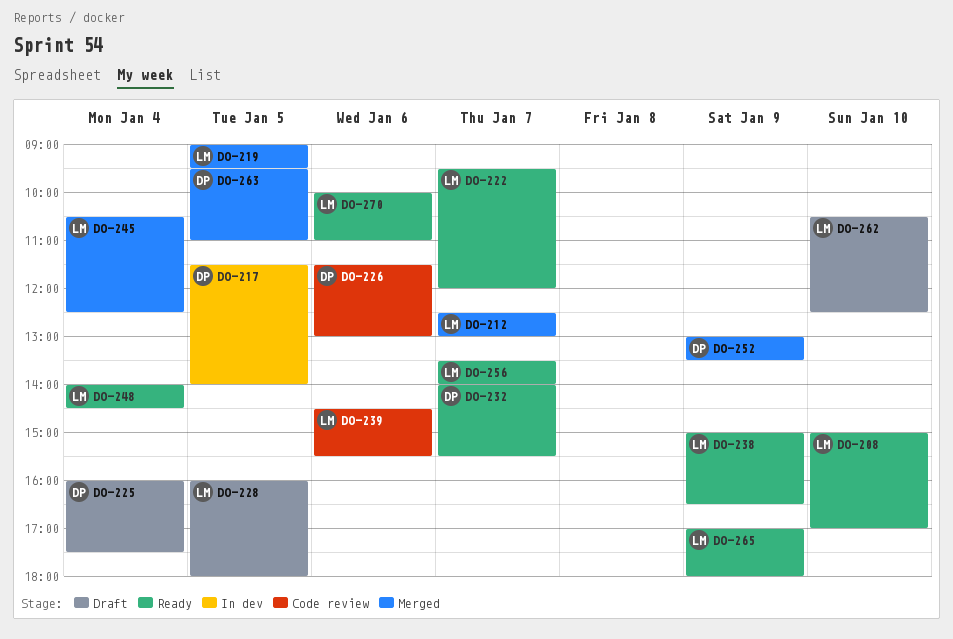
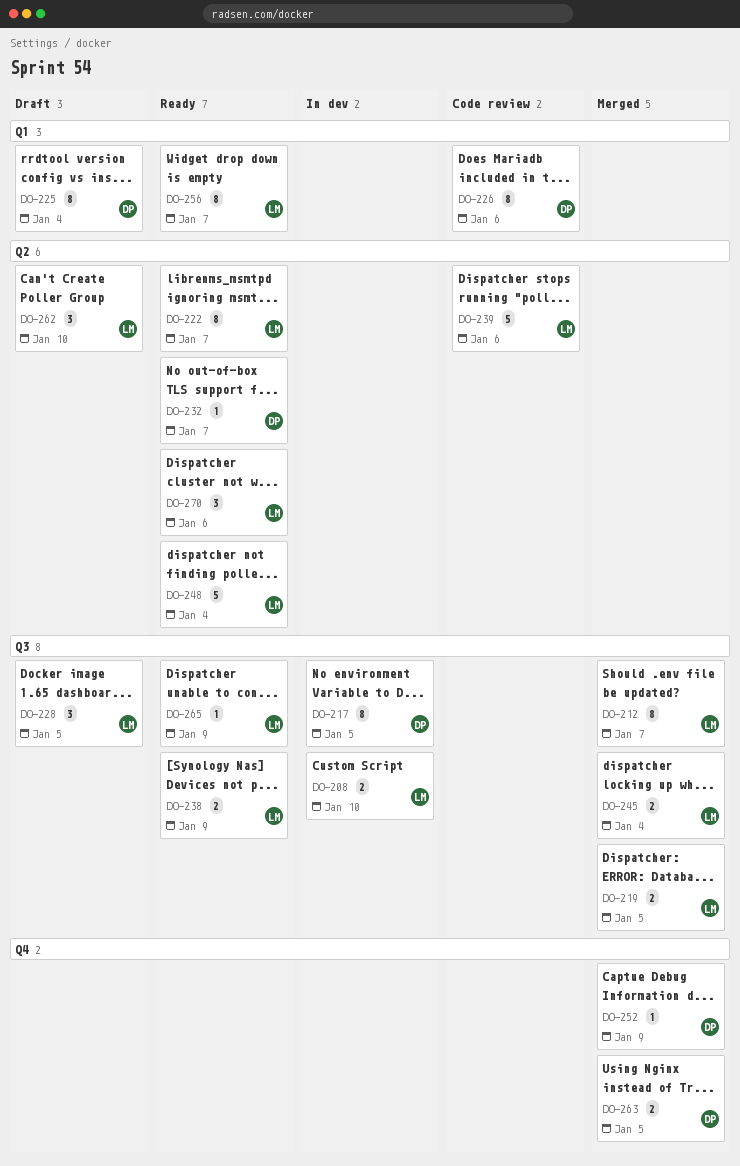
DO-208, status: Ready -> In dev

